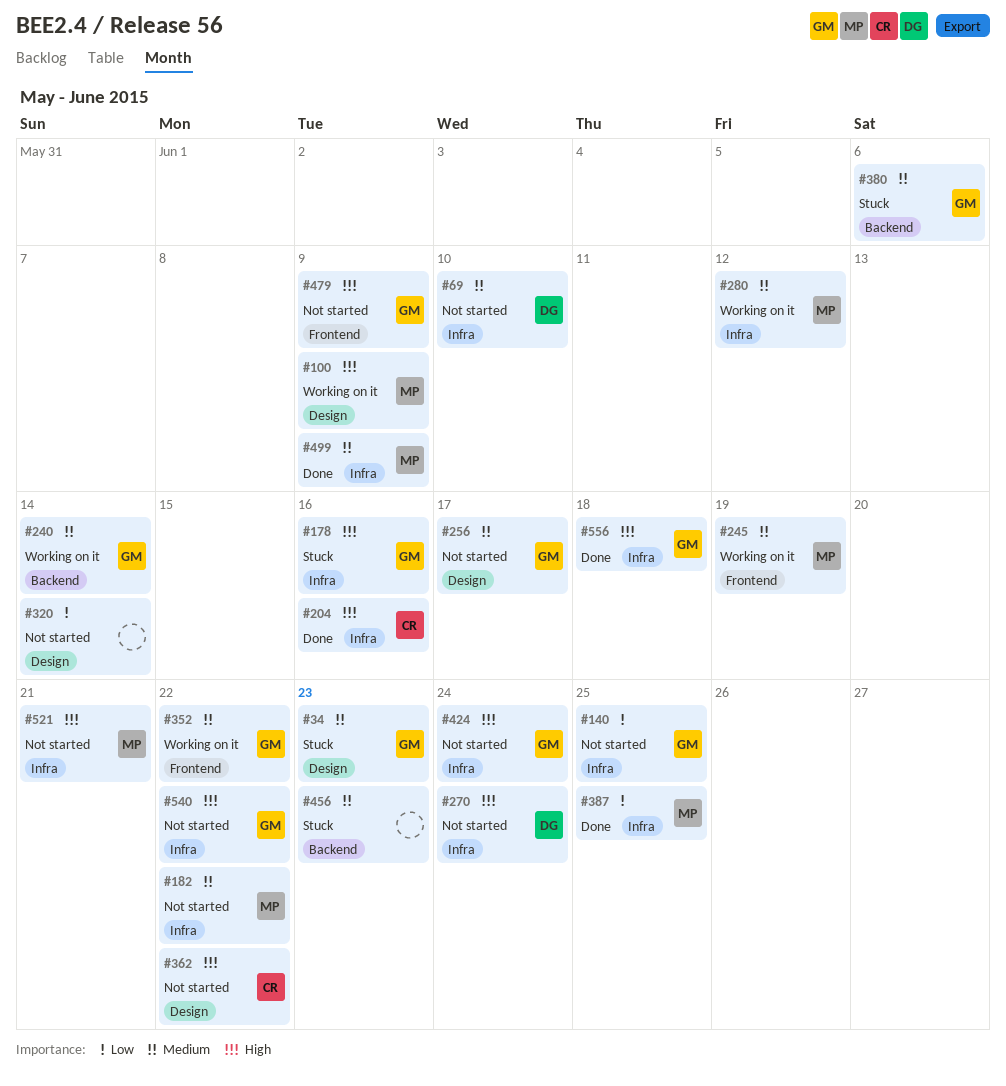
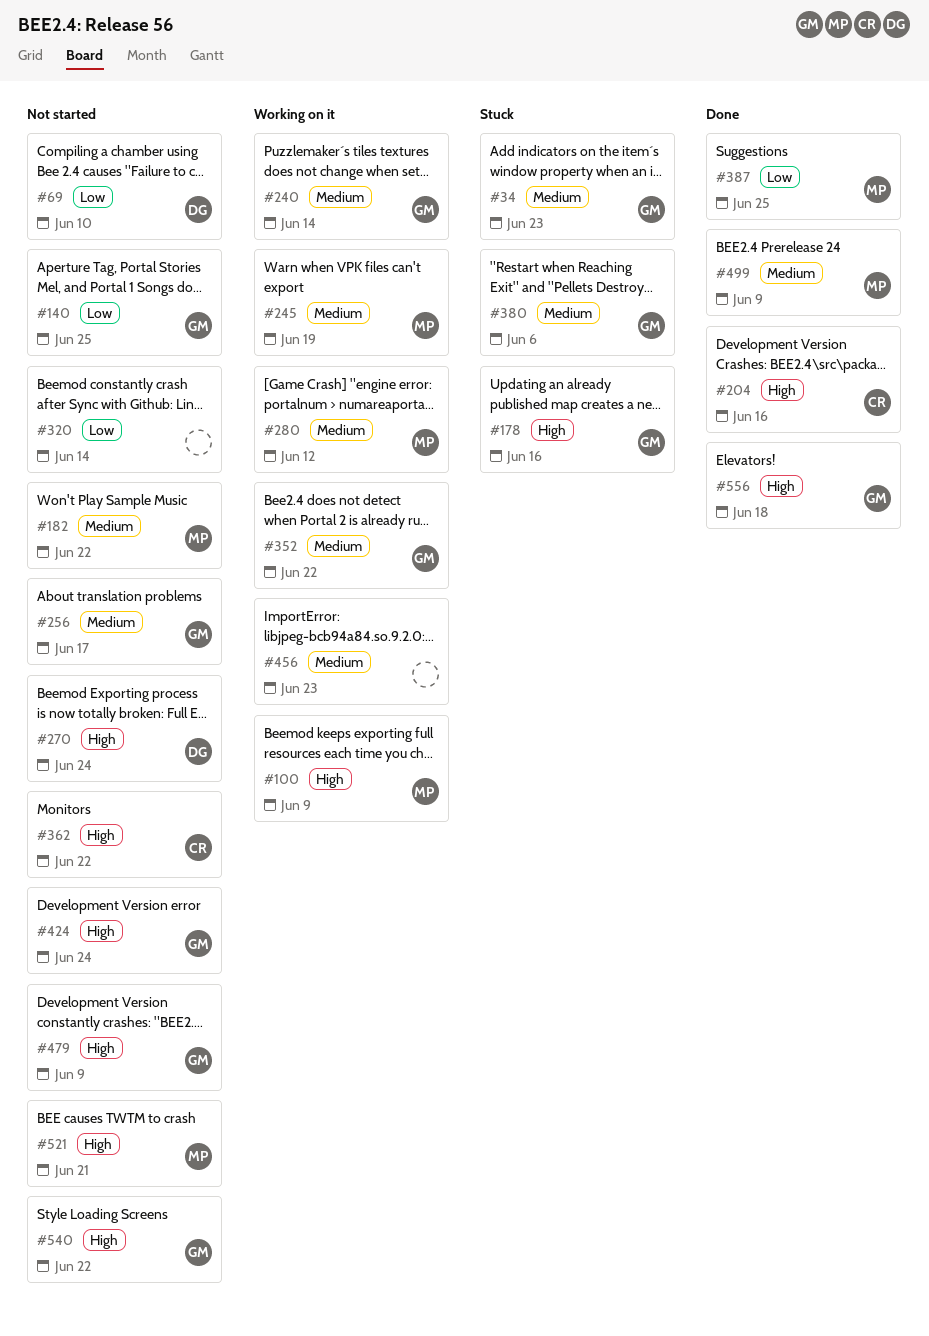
#69, priority: Medium -> Low
#456, status: Stuck -> Working on it

